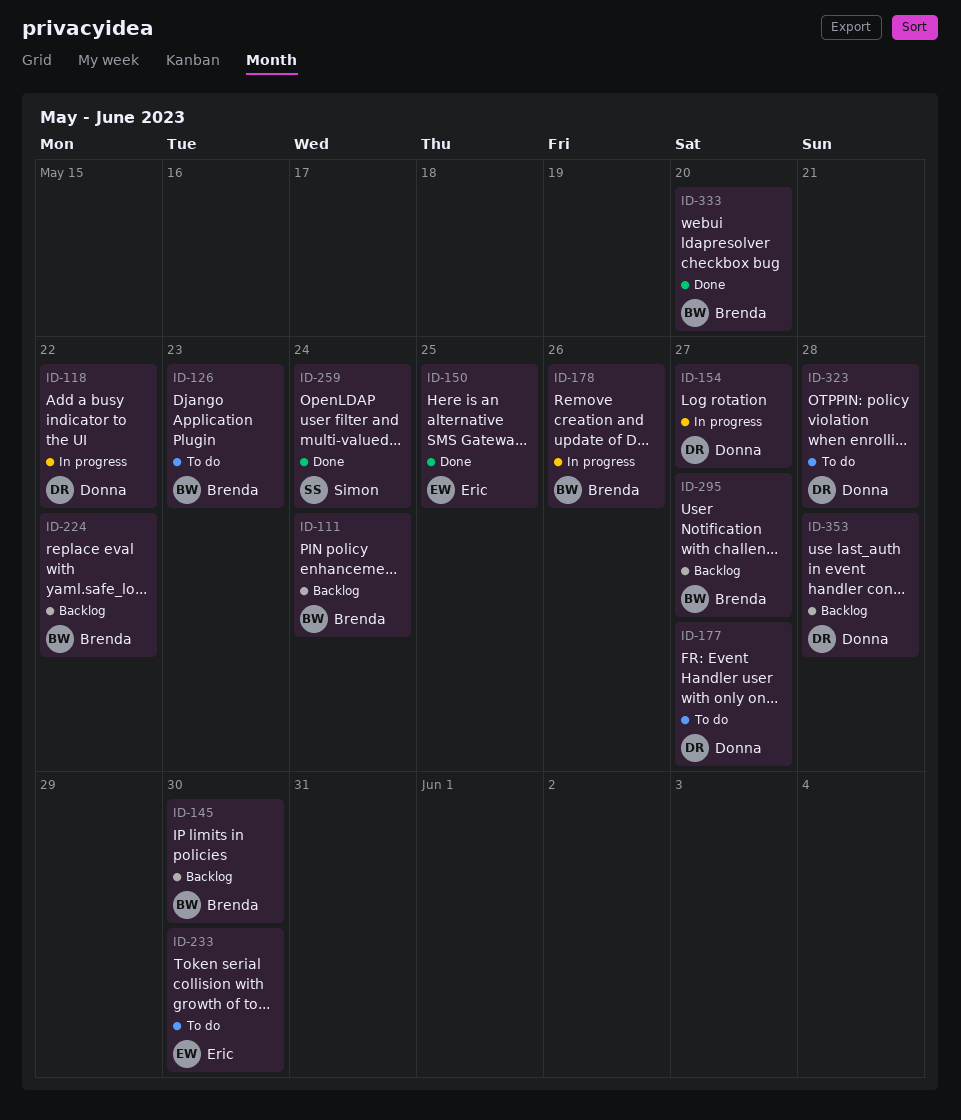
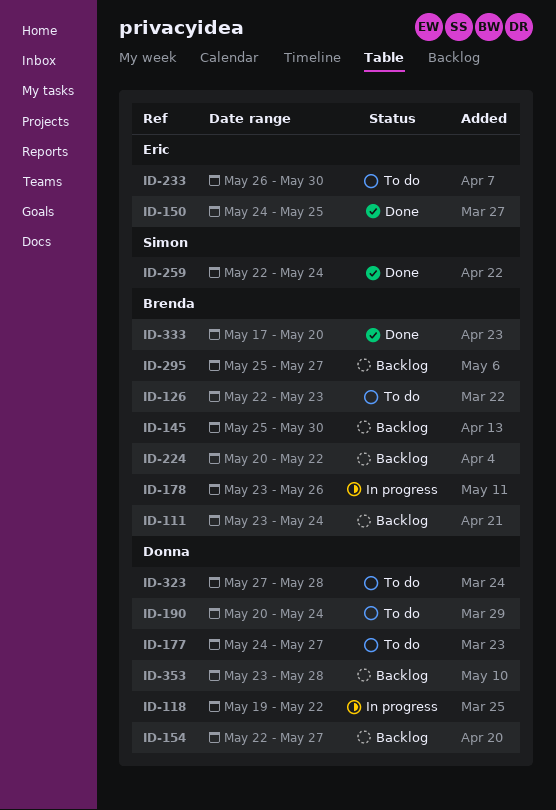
ID-154, status: In progress -> Backlog
ID-190: none -> present

